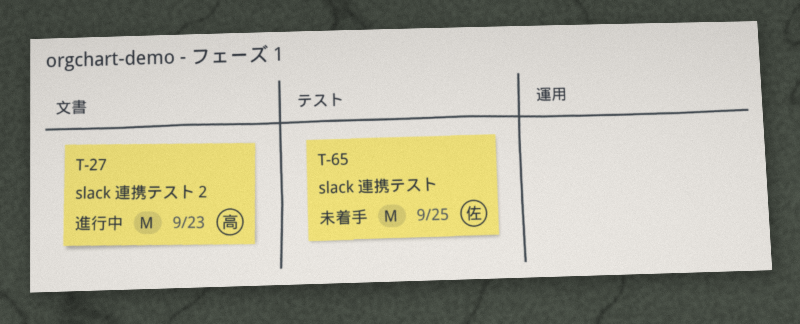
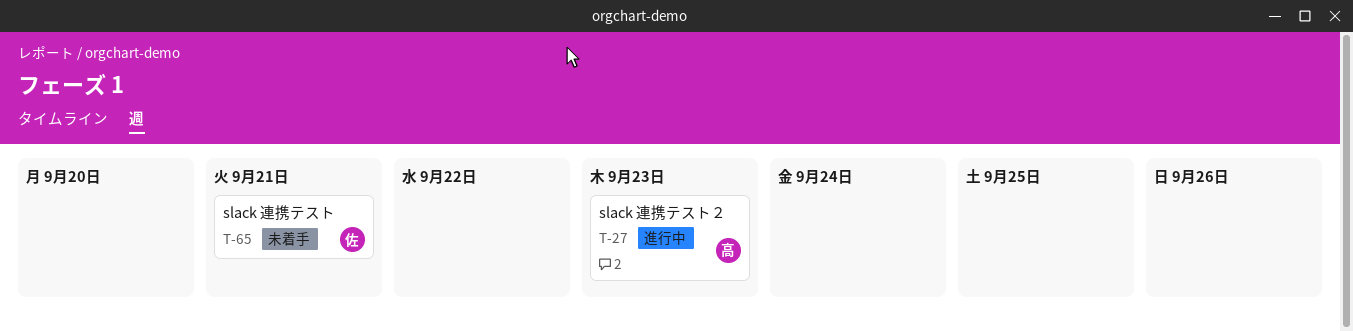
T-65, due: Sep 25 -> Sep 21

